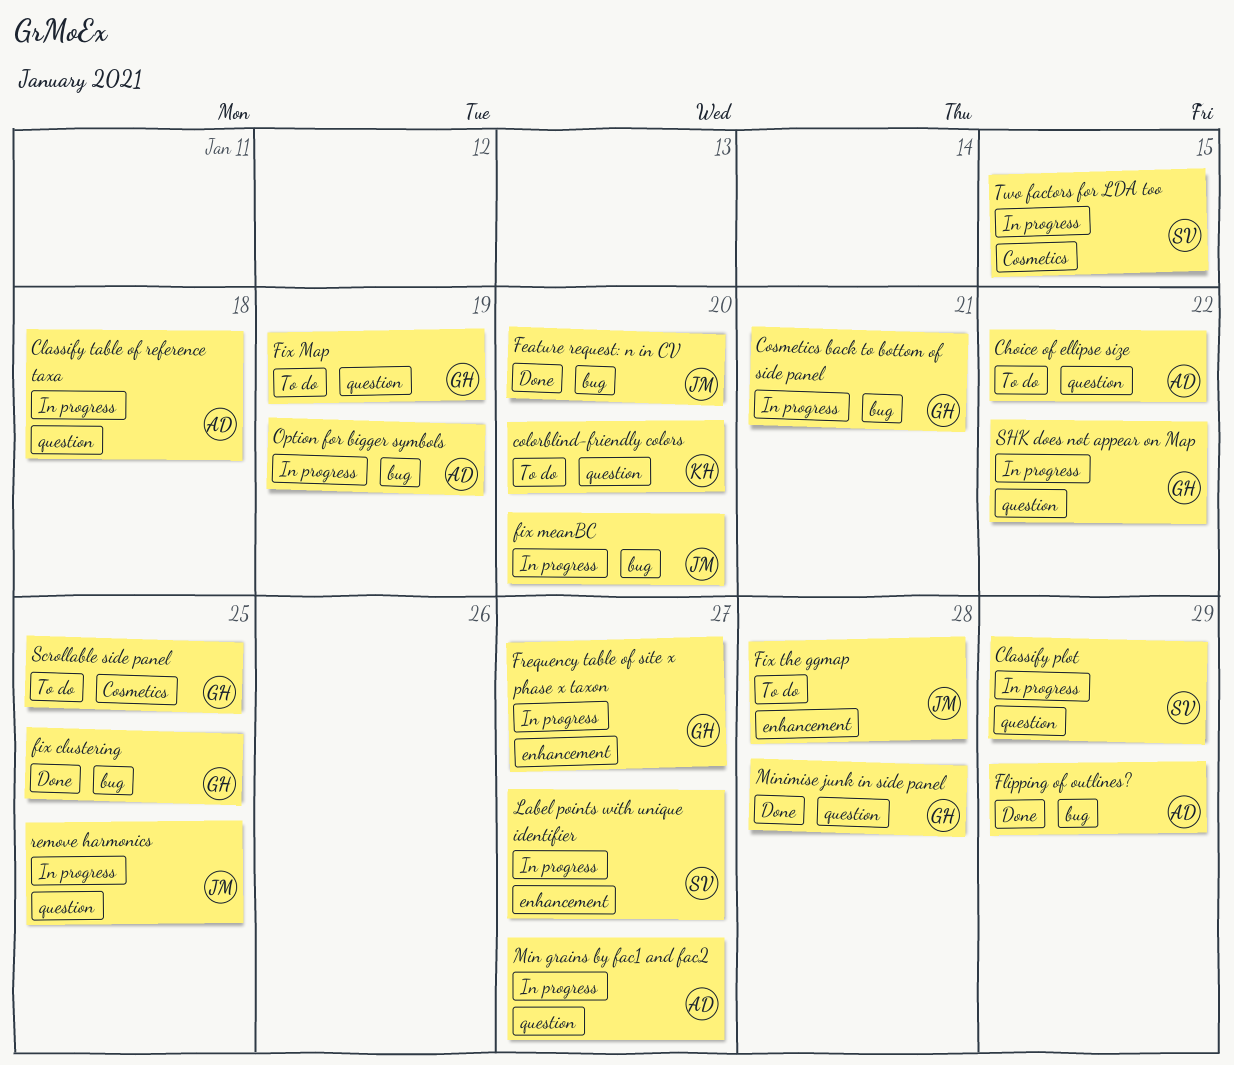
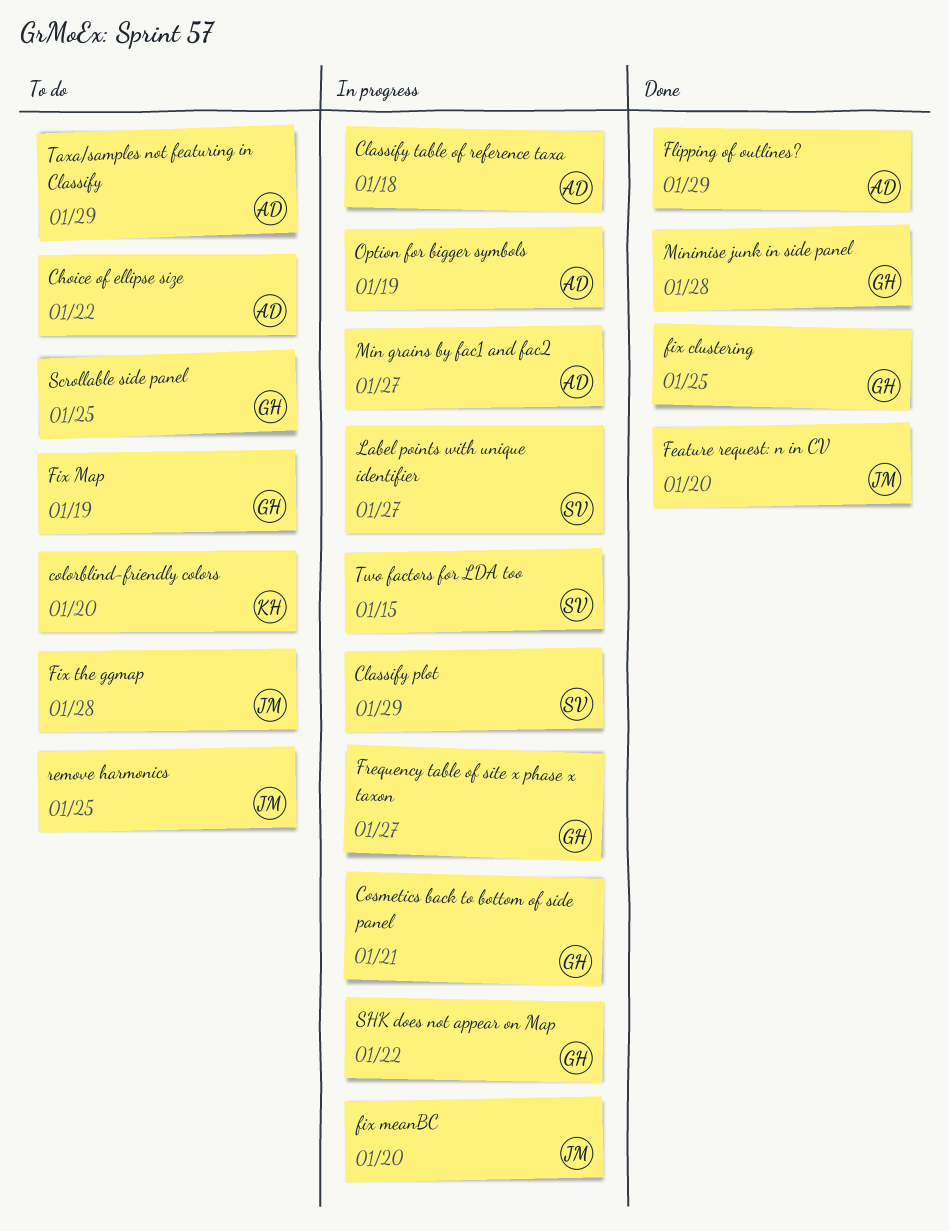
remove harmonics, status: In progress -> To do
Taxa/samples not featuring in Classify: none -> present

